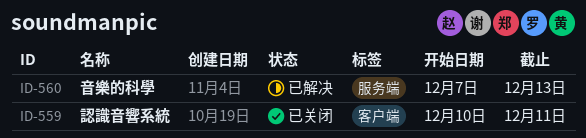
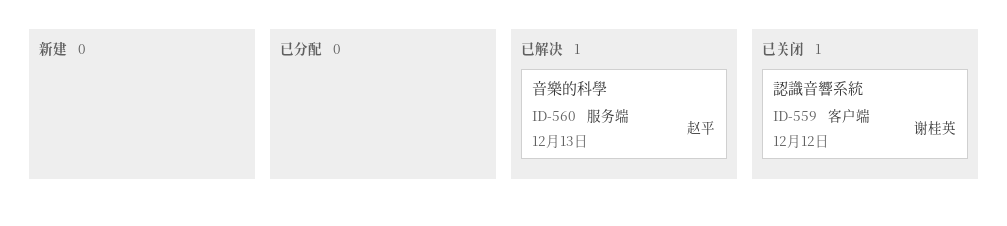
ID-559, due: Dec 11 -> Dec 12

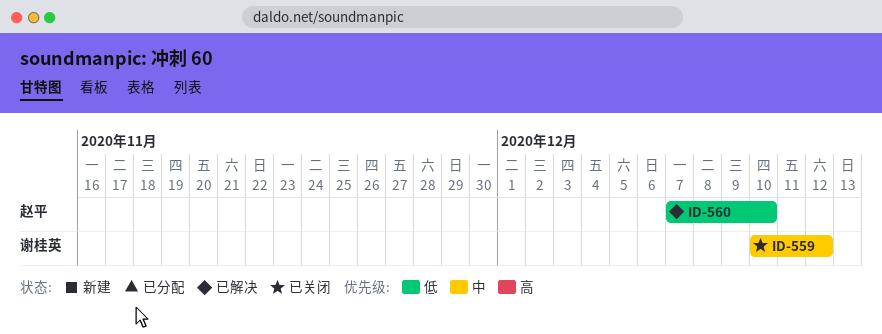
ID-560, due: Dec 13 -> Dec 10

